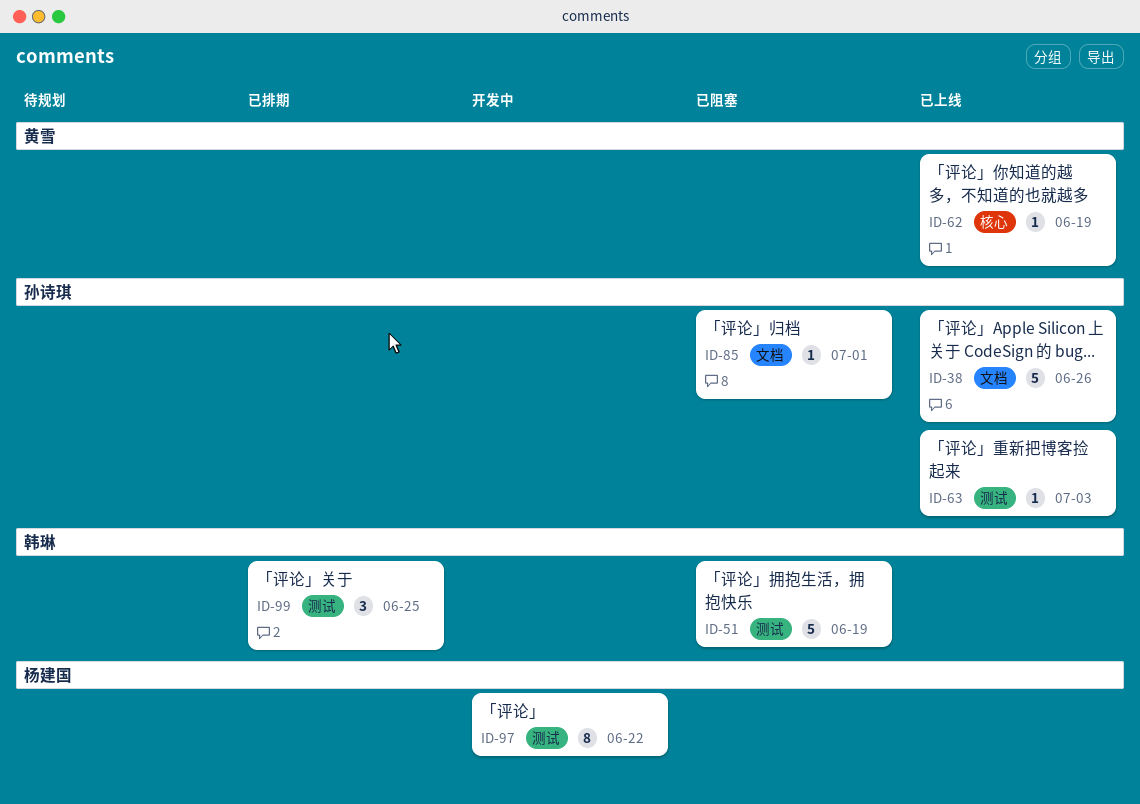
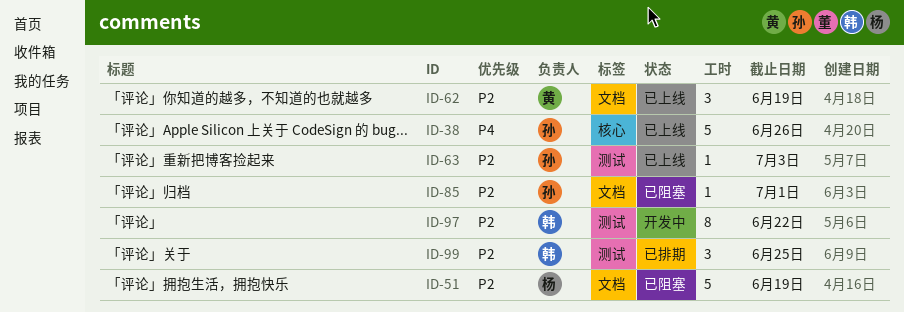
ID-38, label: 文档 -> 核心
ID-51, owner: 韩琳 -> 杨建国
ID-51, label: 测试 -> 文档
ID-62, label: 核心 -> 文档
ID-62, estimate: 1 -> 3
ID-97, owner: 杨建国 -> 韩琳

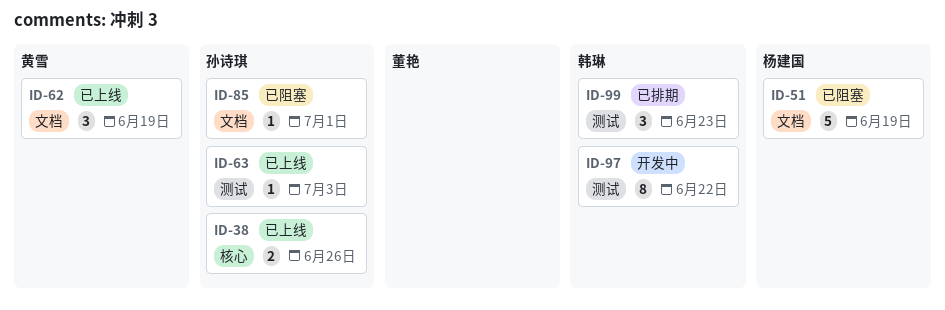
ID-38, estimate: 5 -> 2
ID-99, due: Jun 25 -> Jun 23

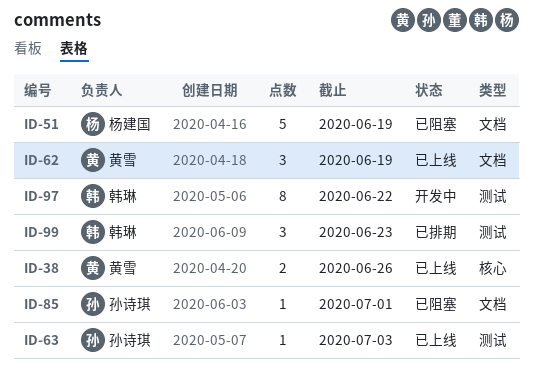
ID-38, owner: 孙诗琪 -> 黄雪

